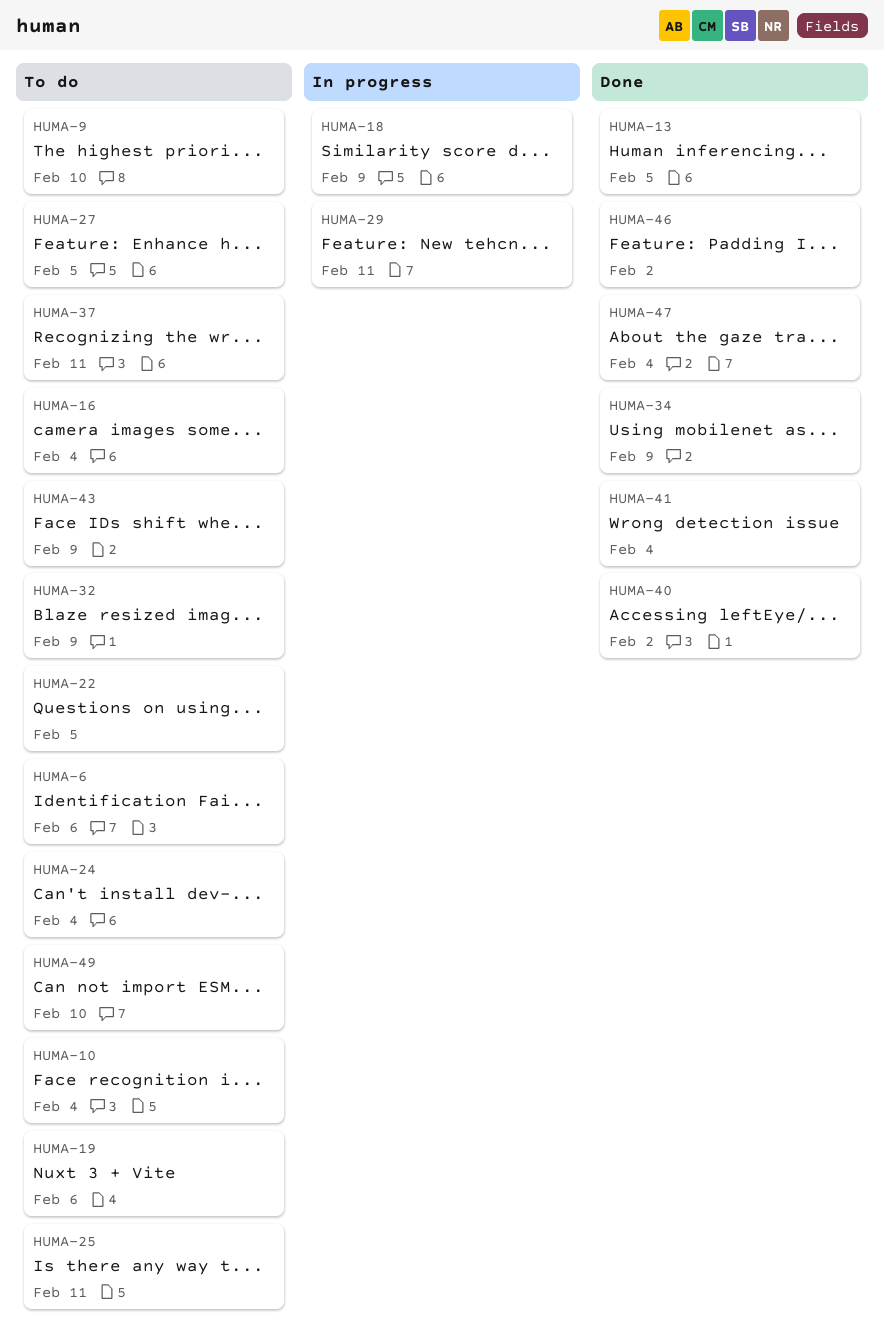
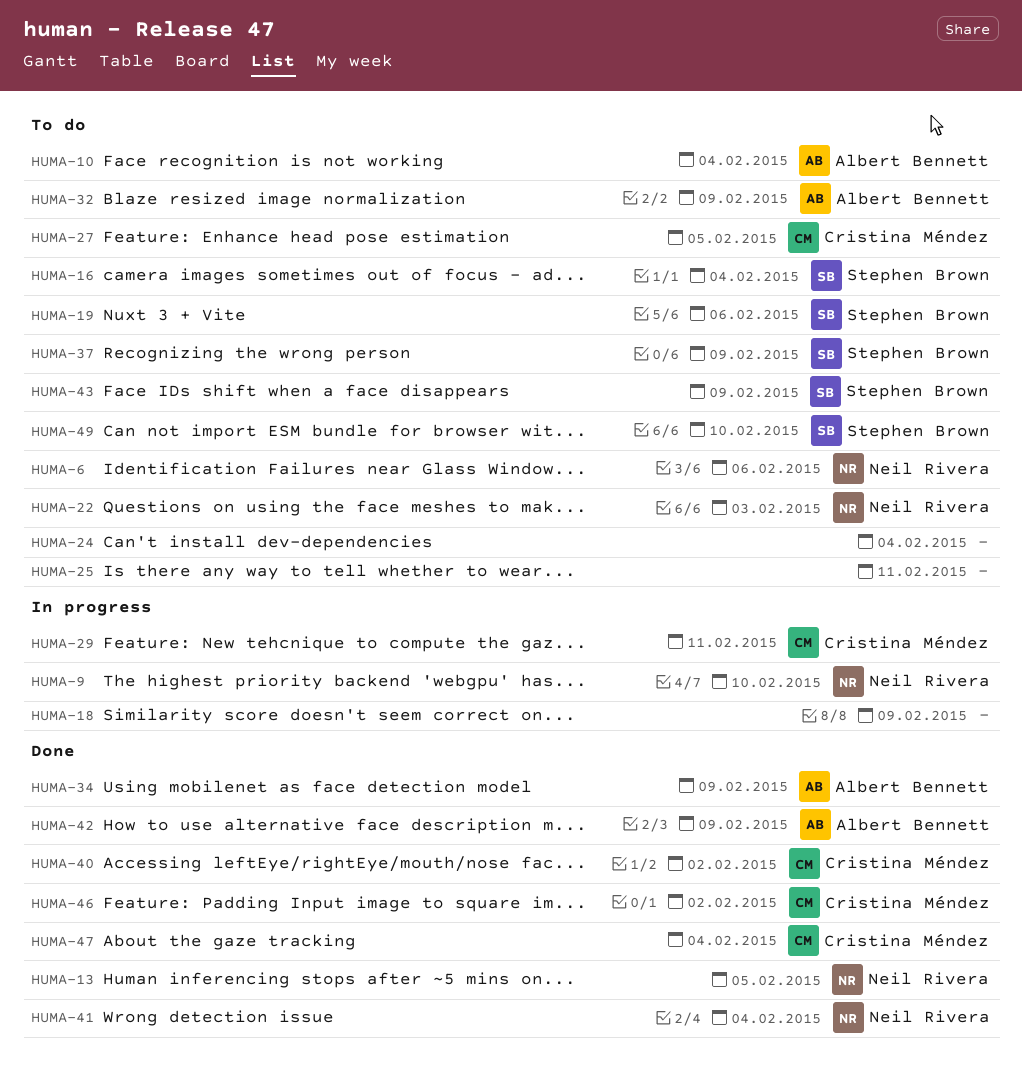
HUMA-9, status: To do -> In progress
HUMA-22, due: Feb 5 -> Feb 3
HUMA-37, due: Feb 11 -> Feb 9
HUMA-42: none -> present

